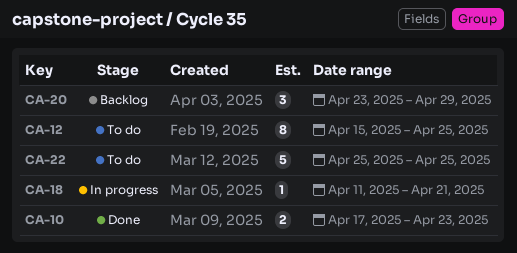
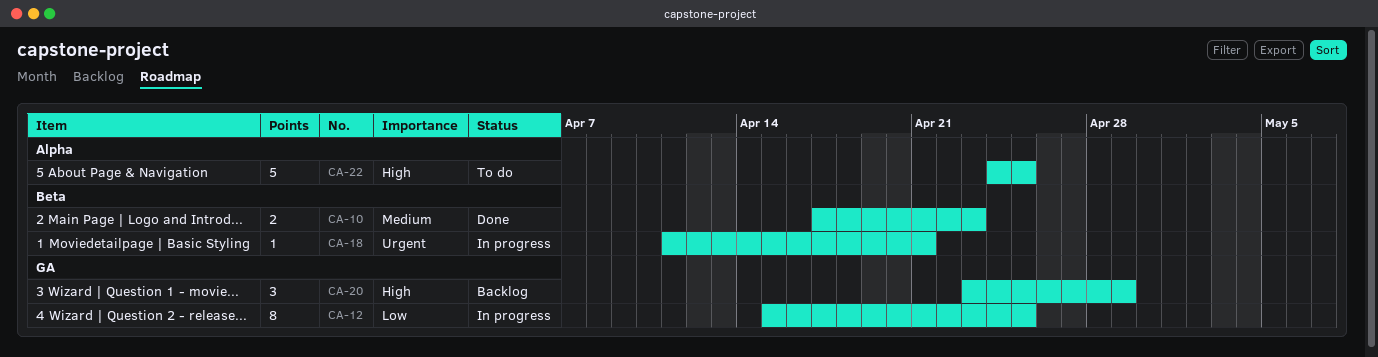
CA-12, status: To do -> In progress
CA-22, start: Apr 25 -> Apr 24

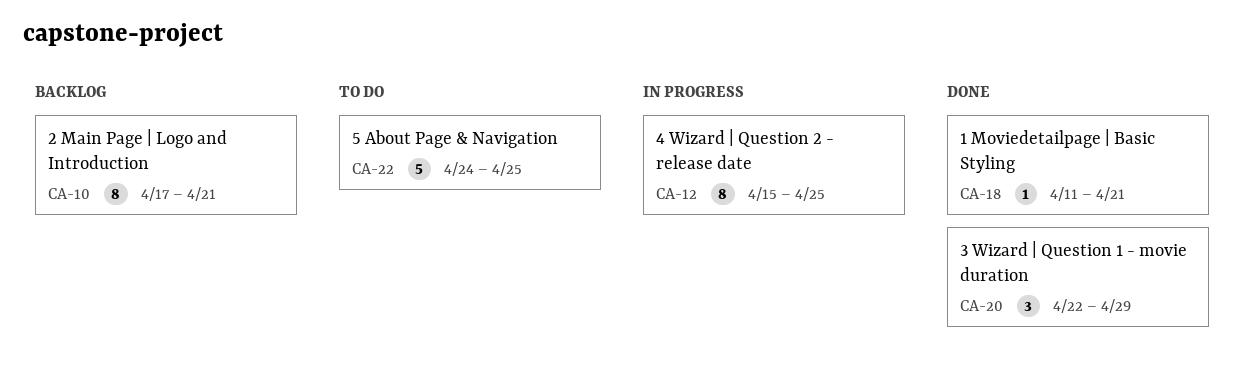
CA-10, status: Done -> Backlog
CA-10, estimate: 2 -> 8
CA-10, due: Apr 23 -> Apr 21
CA-18, status: In progress -> Done
CA-20, status: Backlog -> Done
CA-20, start: Apr 23 -> Apr 22

